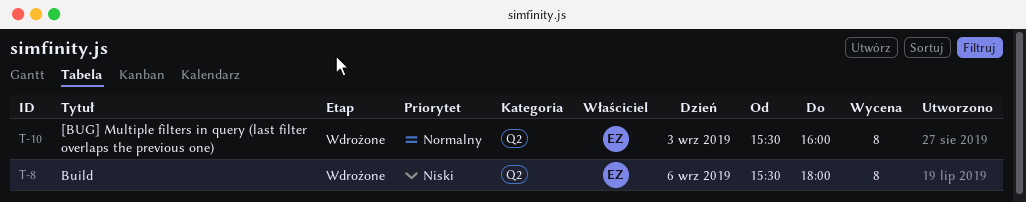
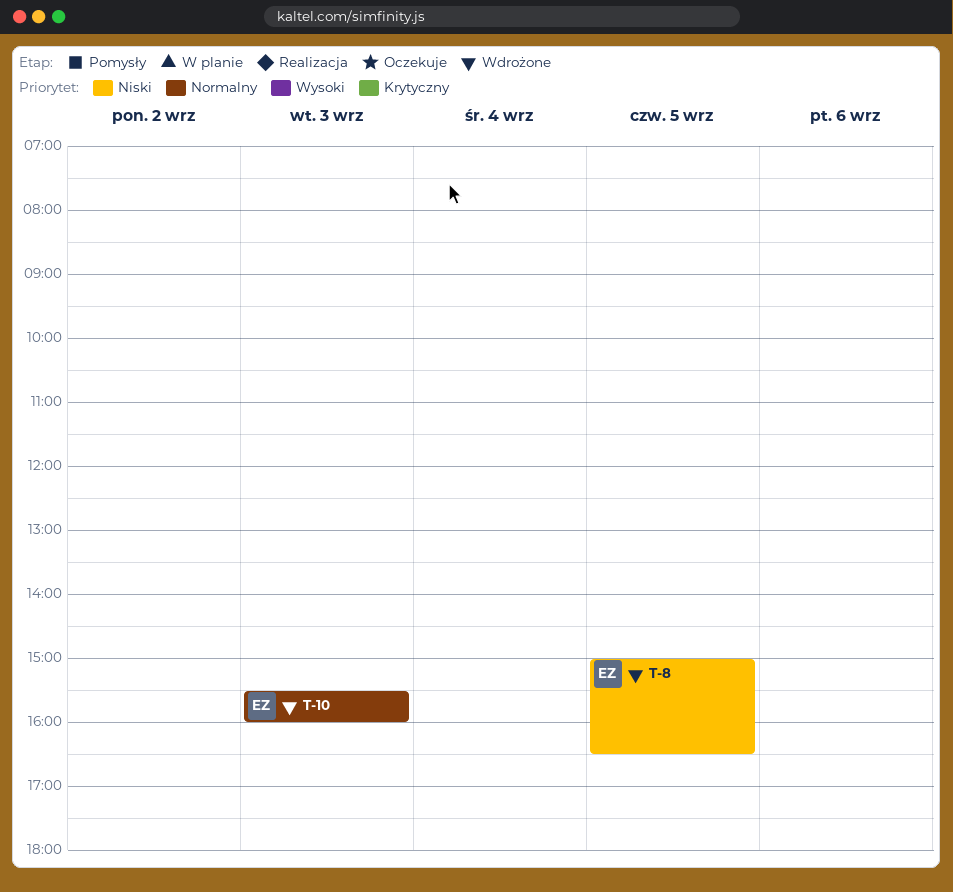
T-8, day: Sep 6 -> Sep 5
T-8, begins: 15:30 -> 15:00
T-8, ends: 18:00 -> 16:30

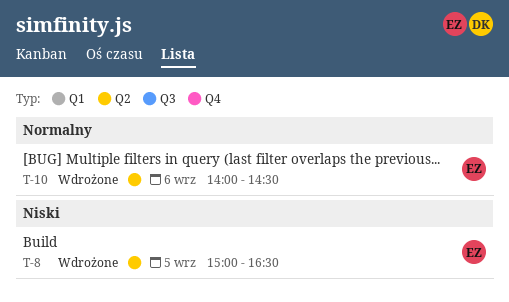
T-10, day: Sep 3 -> Sep 6
T-10, begins: 15:30 -> 14:00
T-10, ends: 16:00 -> 14:30

